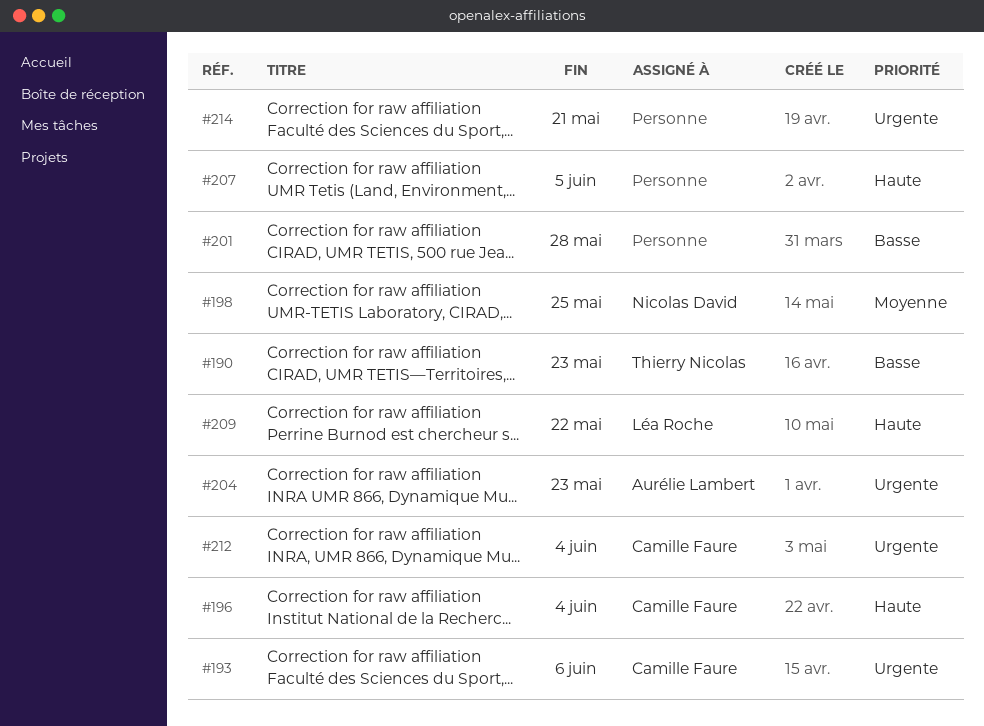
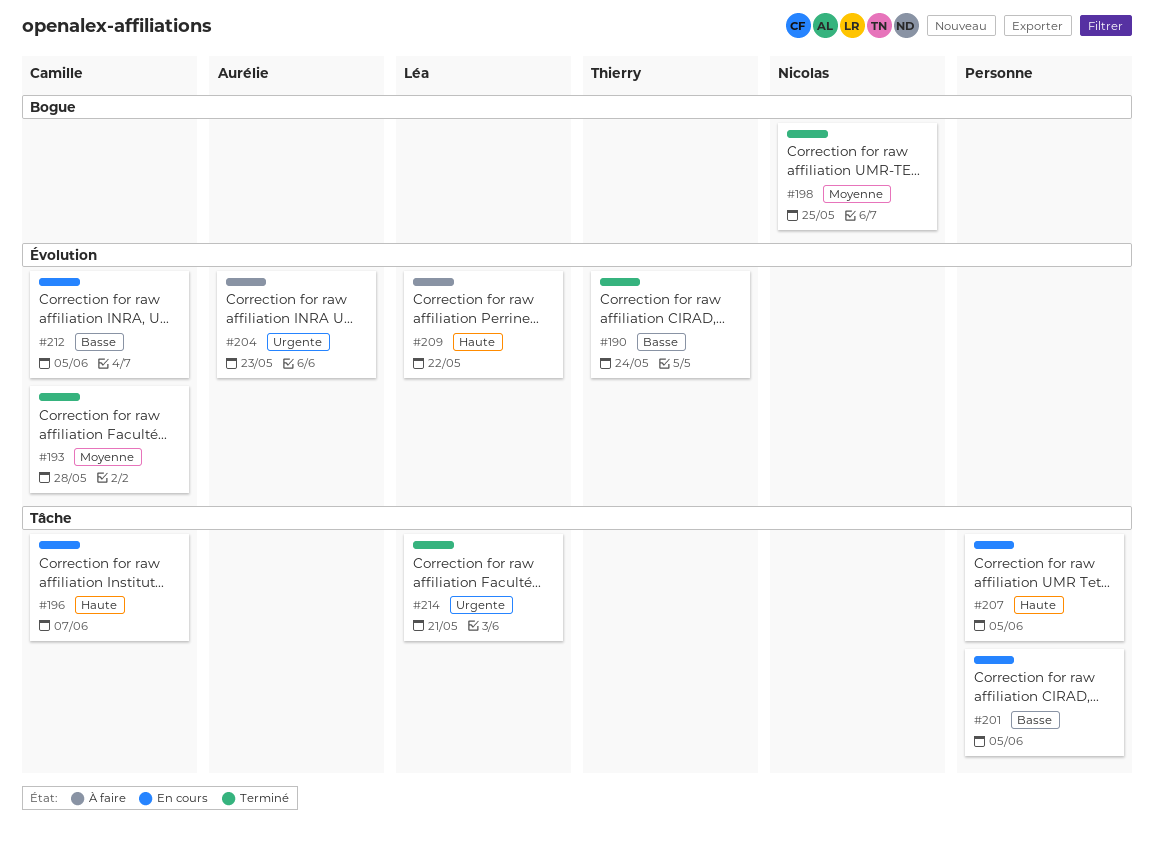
#190, due: May 23 -> May 24
#193, priority: Urgente -> Moyenne
#193, due: Jun 6 -> May 28
#196, due: Jun 4 -> Jun 7
#201, due: May 28 -> Jun 5
#212, priority: Urgente -> Basse
#212, due: Jun 4 -> Jun 5
#214, owner: none -> Léa Roche

